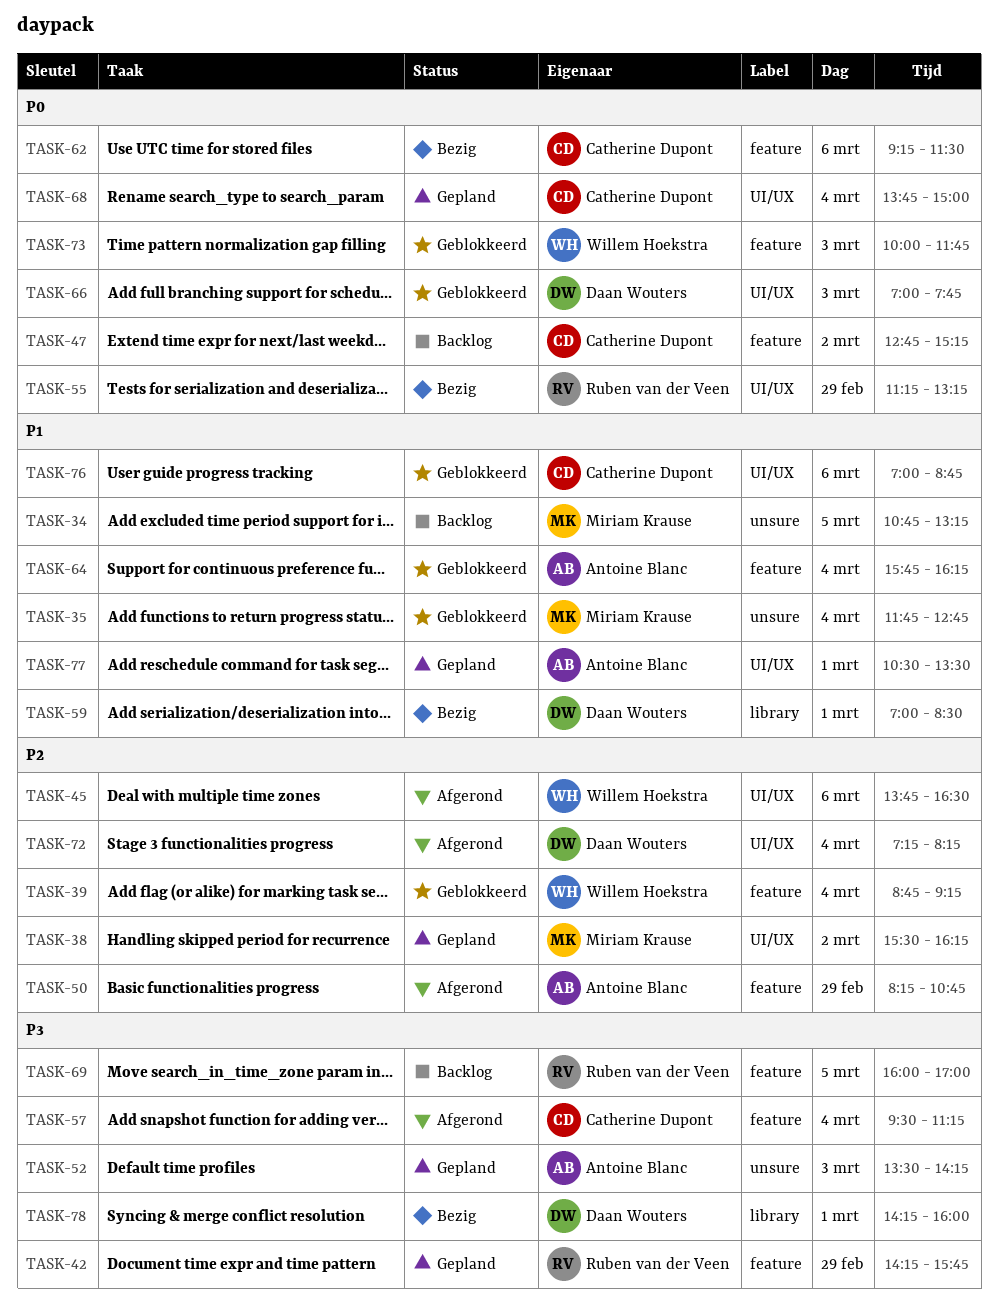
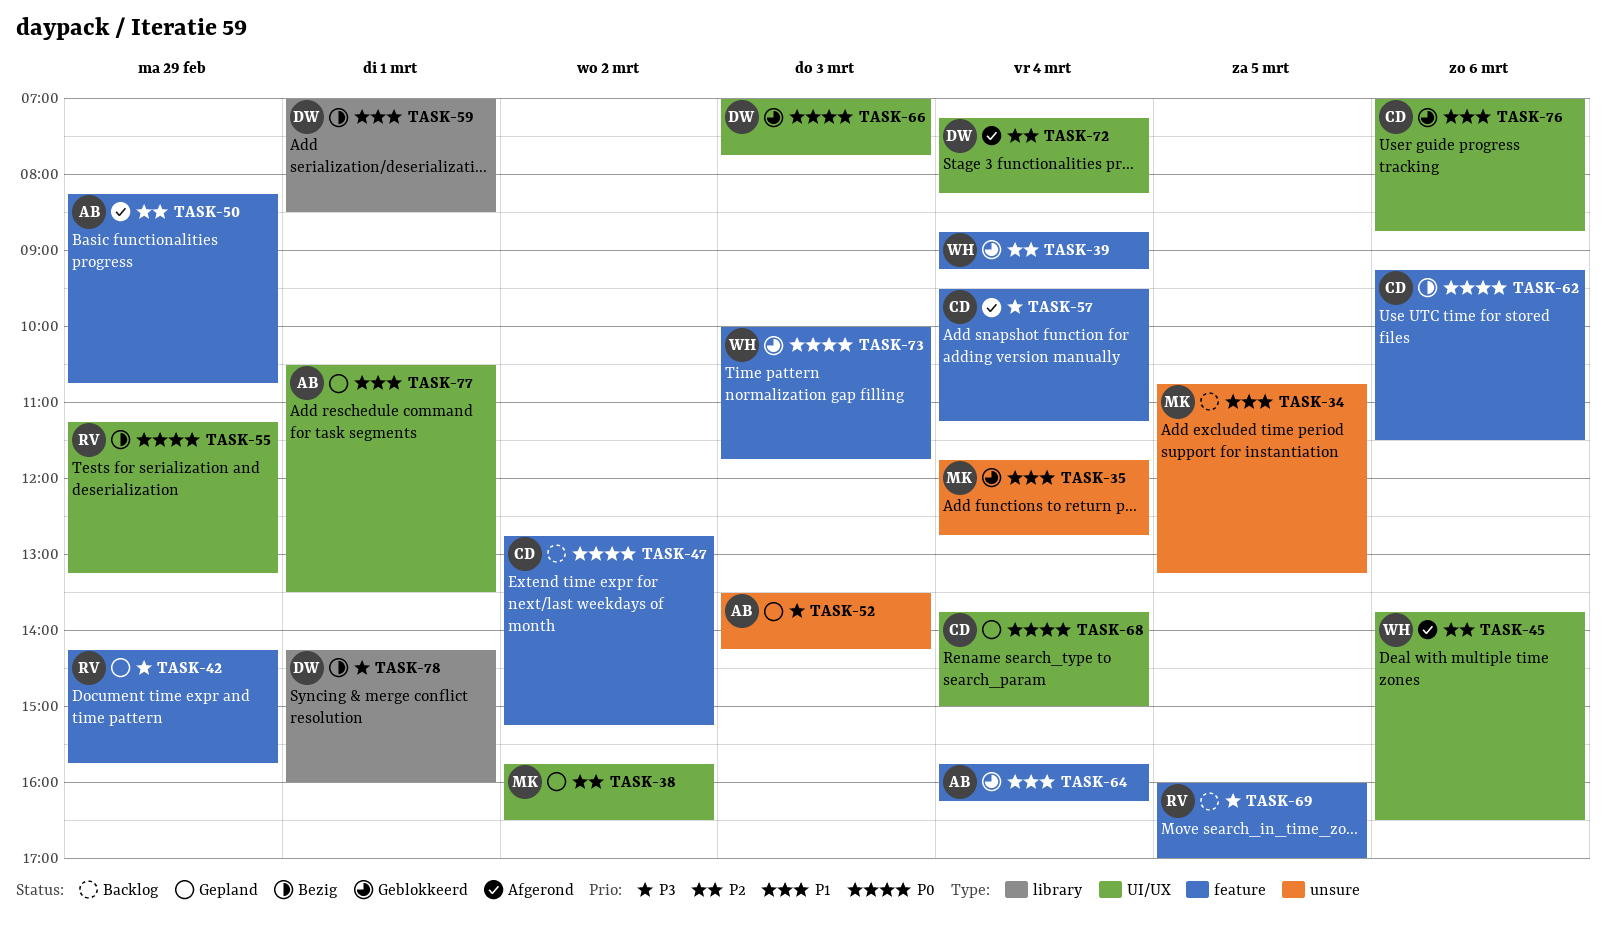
TASK-38, begins: 15:30 -> 15:45
TASK-38, ends: 16:15 -> 16:30

